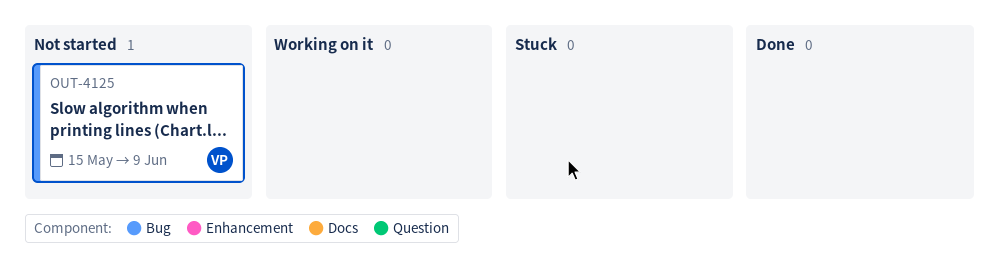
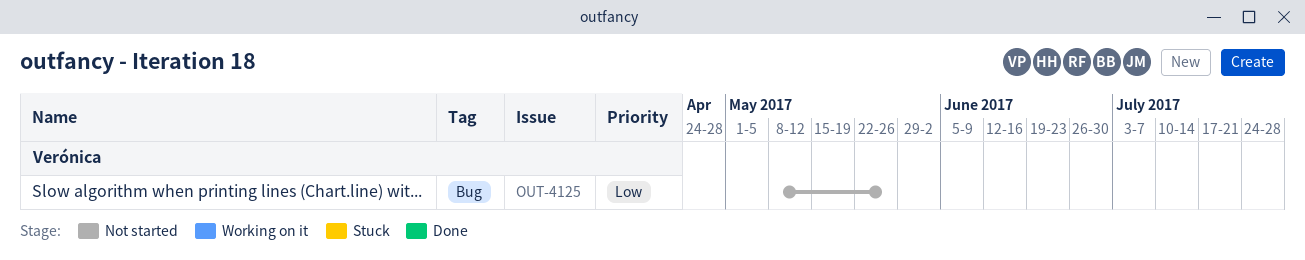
OUT-4125, start: May 15 -> May 8
OUT-4125, due: Jun 9 -> May 26

